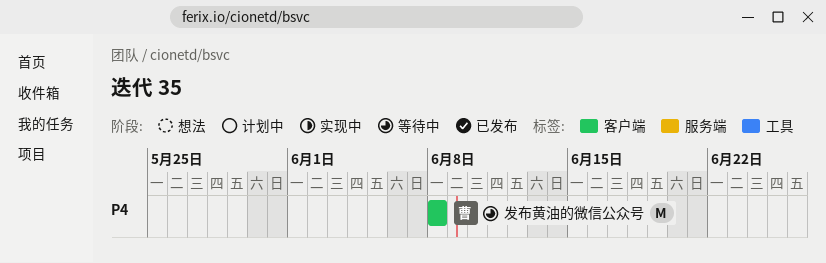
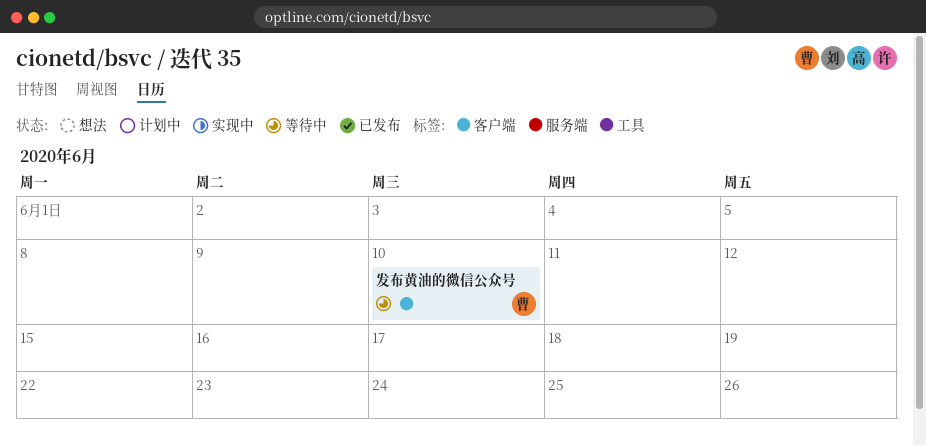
发布黄油的微信公众号, due: Jun 8 -> Jun 10

